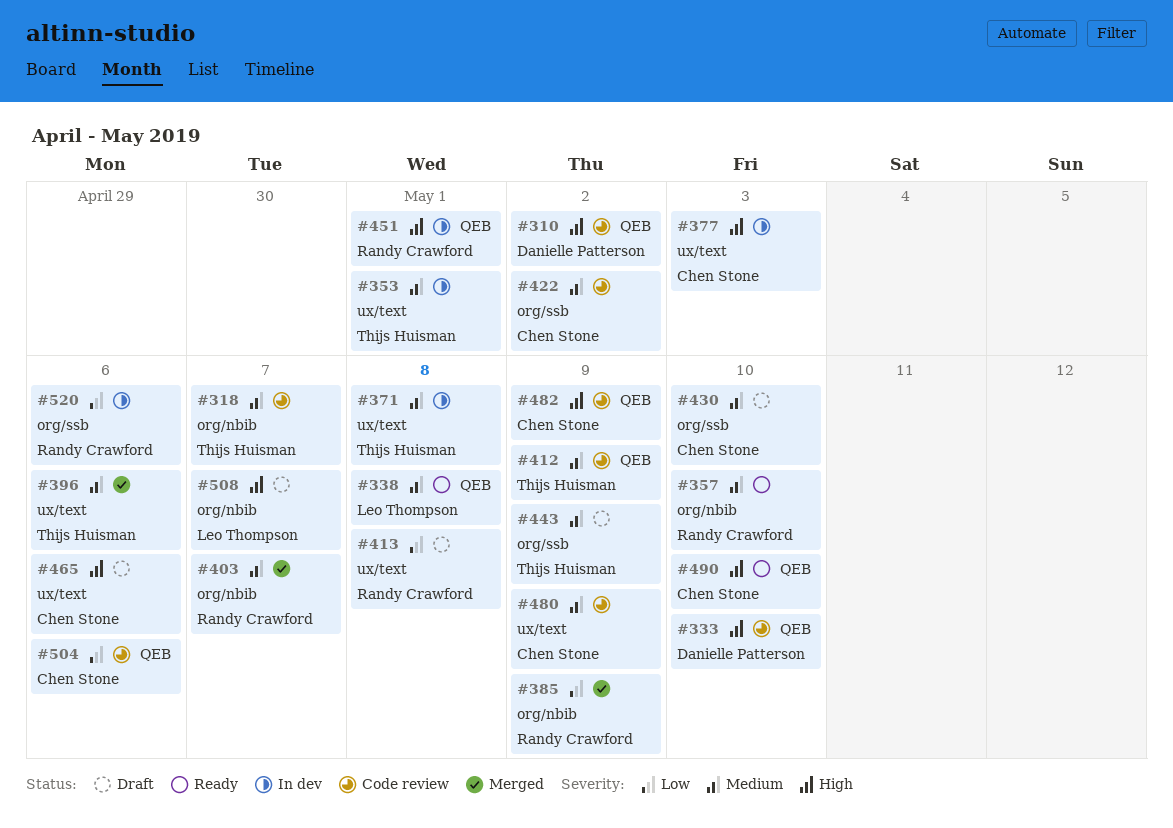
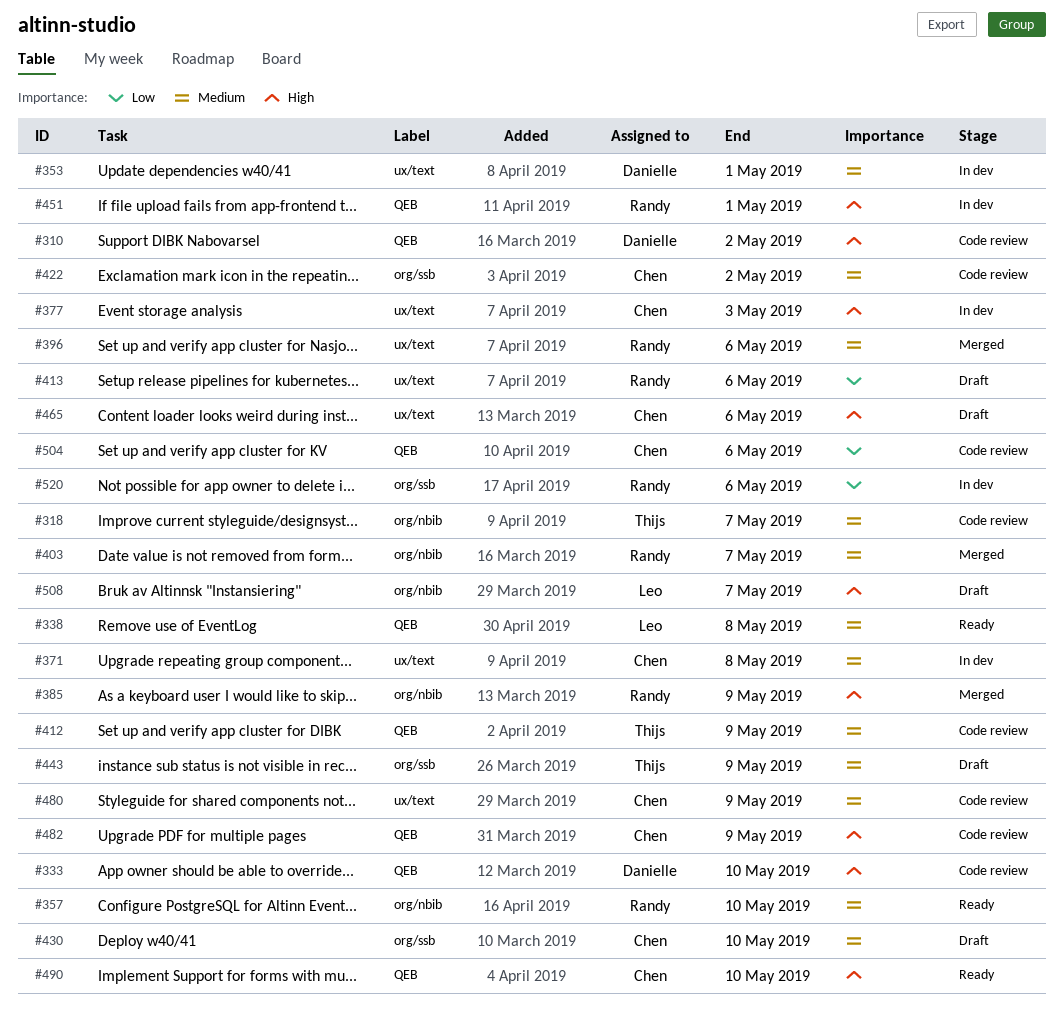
#353, owner: Thijs Huisman -> Danielle Patterson
#371, owner: Thijs Huisman -> Chen Stone
#385, priority: Low -> High
#396, owner: Thijs Huisman -> Randy Crawford
#413, due: May 8 -> May 6

